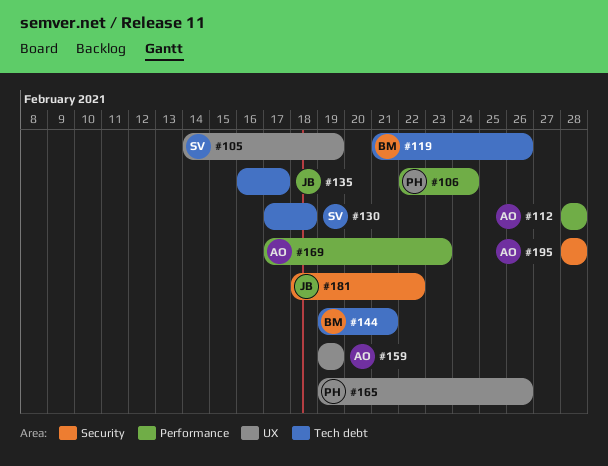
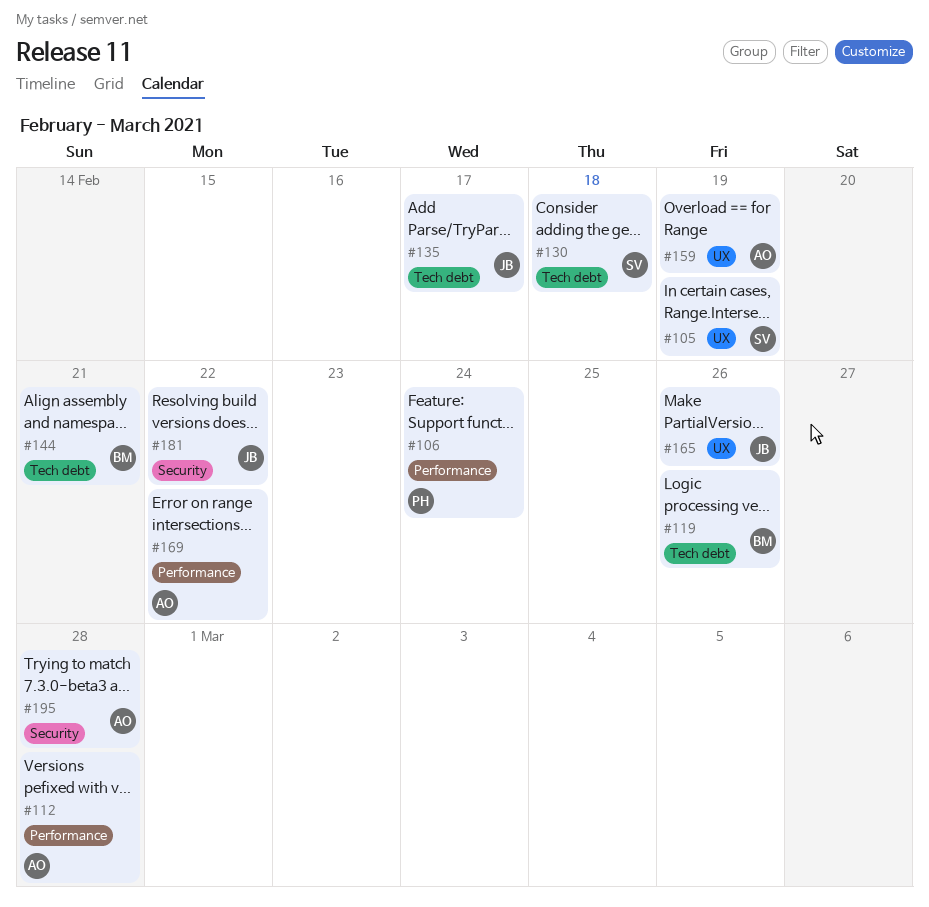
#165, owner: PH -> JB
#169, due: Feb 23 -> Feb 22

